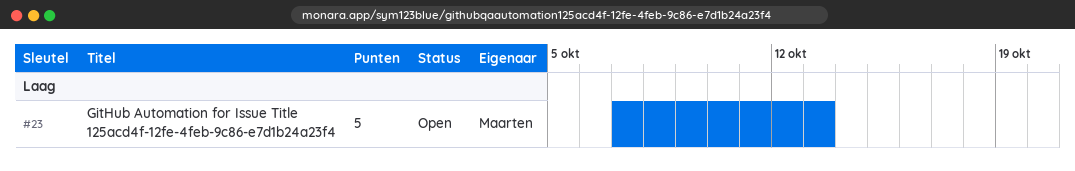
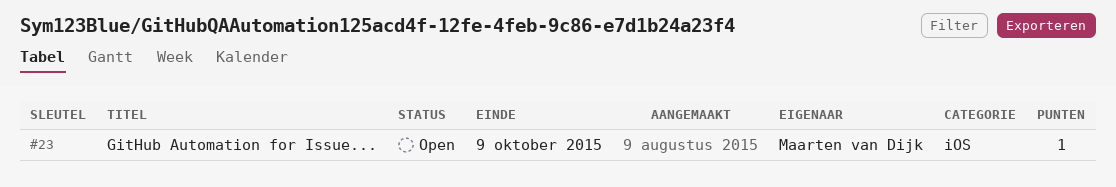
#23, estimate: 5 -> 1
#23, due: Oct 13 -> Oct 9

